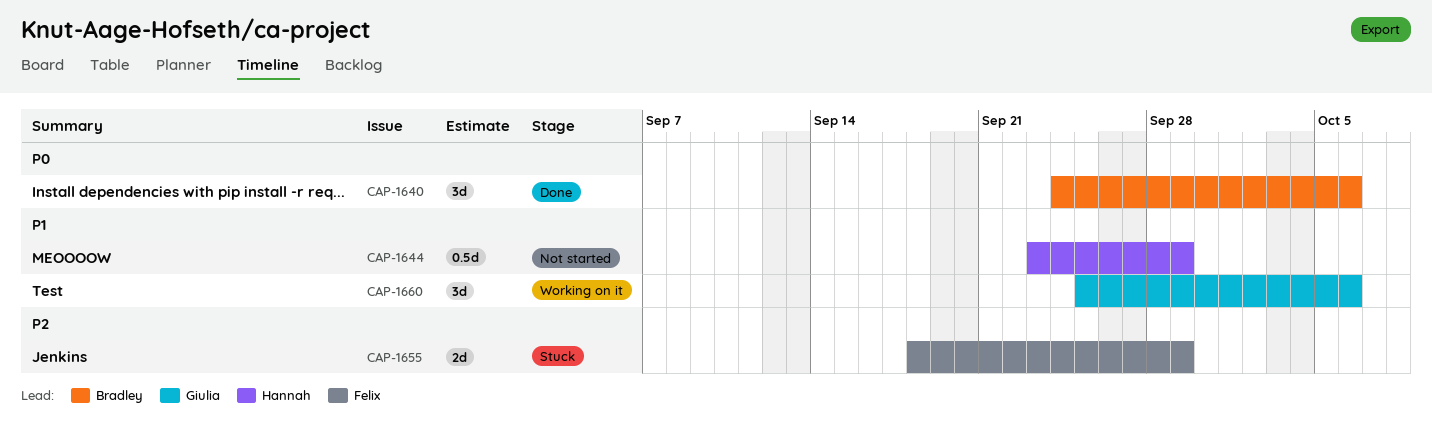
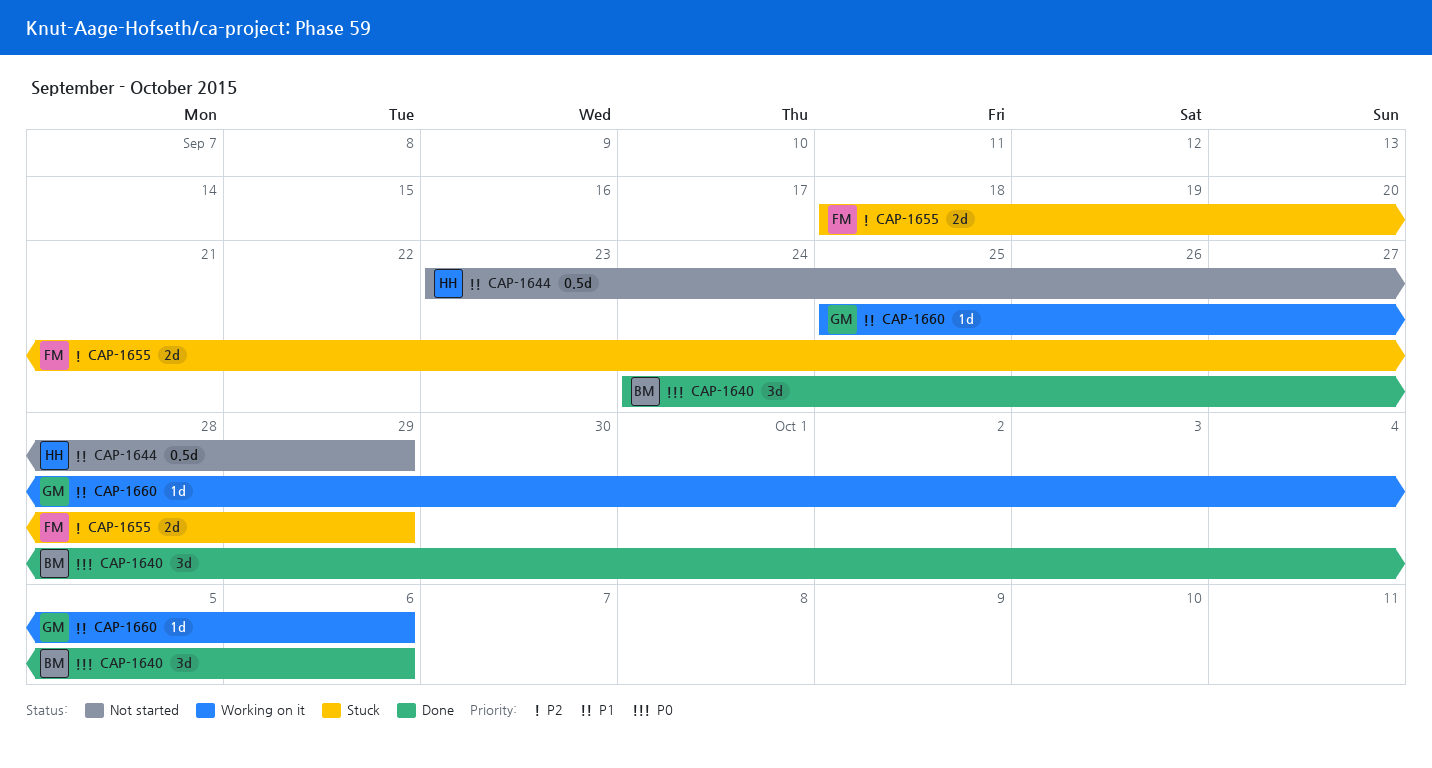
CAP-1660, estimate: 3d -> 1d

